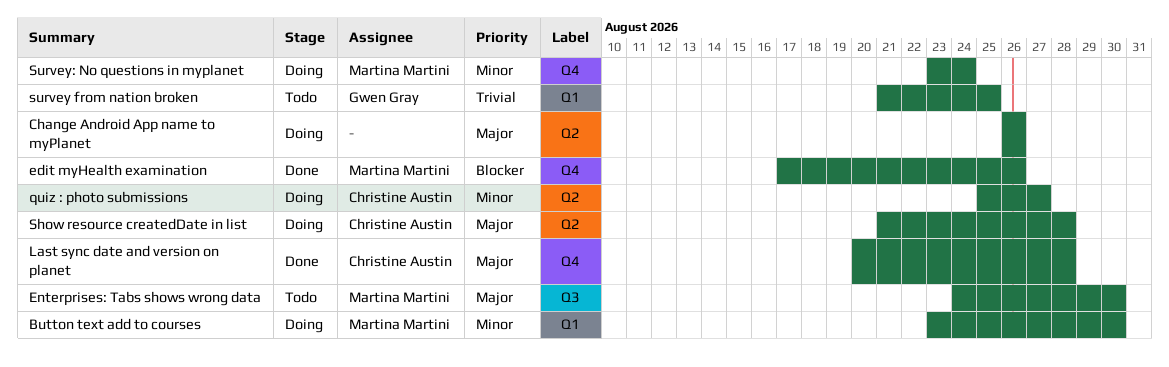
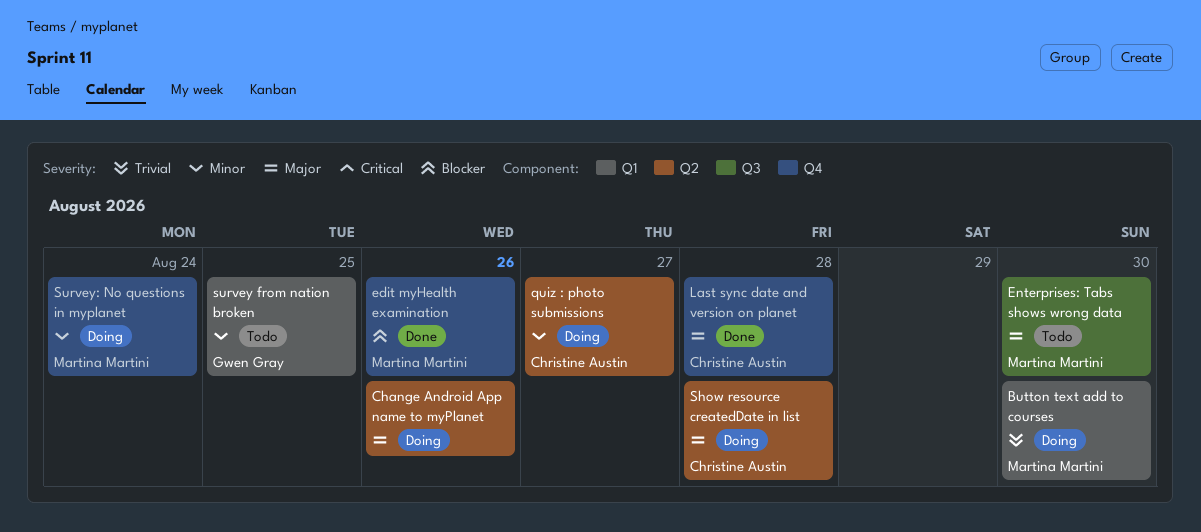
Button text add to courses, priority: Minor -> Trivial
survey from nation broken, priority: Trivial -> Minor

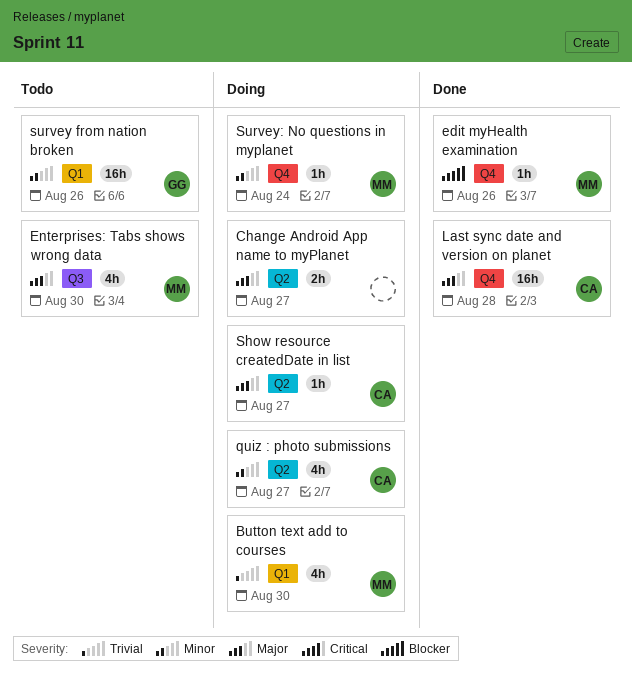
Change Android App name to myPlanet, due: Aug 26 -> Aug 27
Show resource createdDate in list, due: Aug 28 -> Aug 27
survey from nation broken, due: Aug 25 -> Aug 26

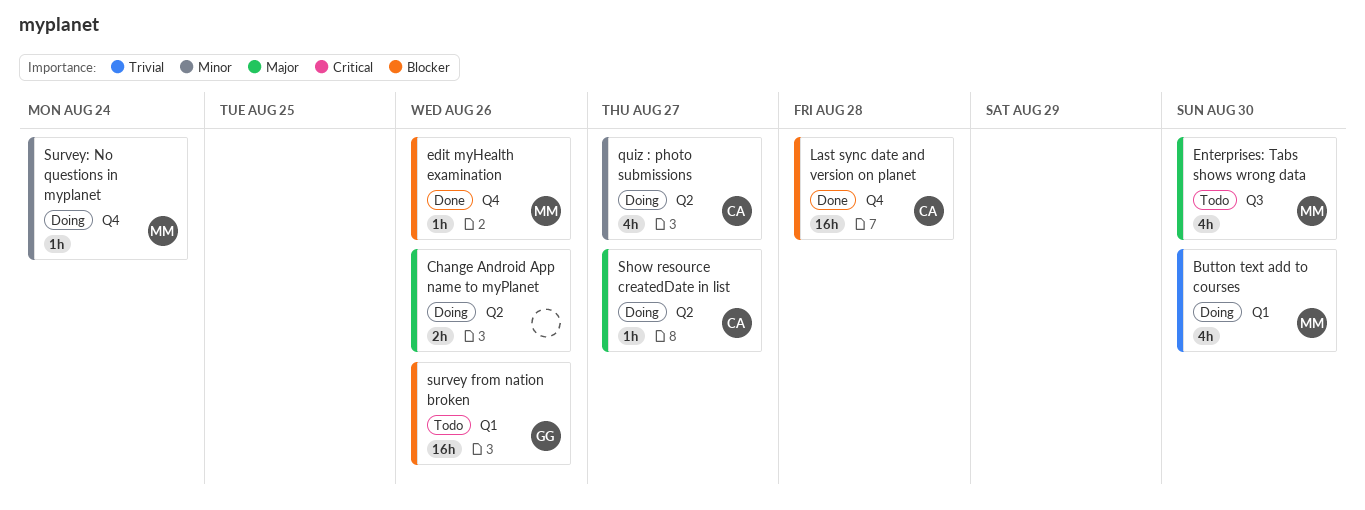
Change Android App name to myPlanet, due: Aug 27 -> Aug 26
Last sync date and version on planet, priority: Major -> Blocker
survey from nation broken, priority: Minor -> Blocker

